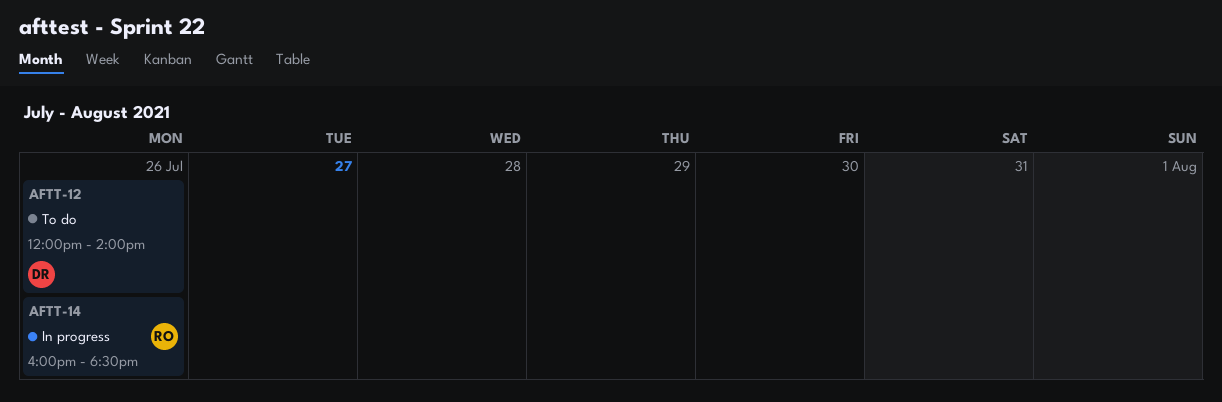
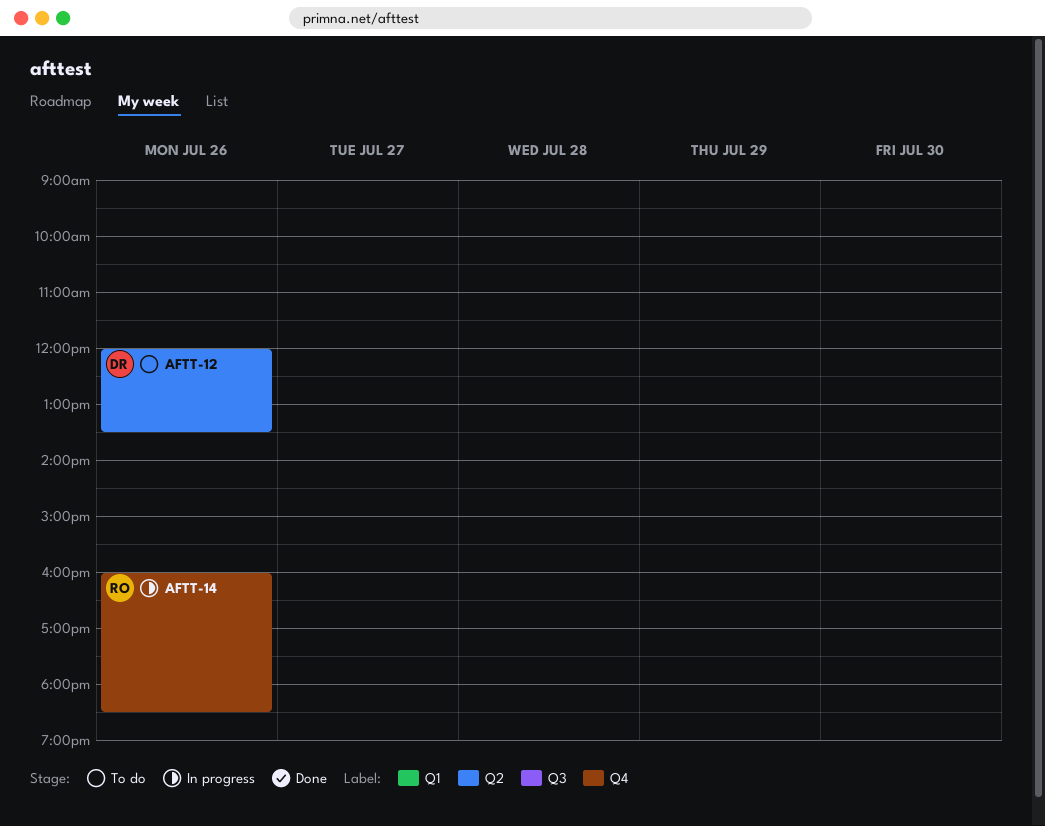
AFTT-12, ends: 14:00 -> 13:30

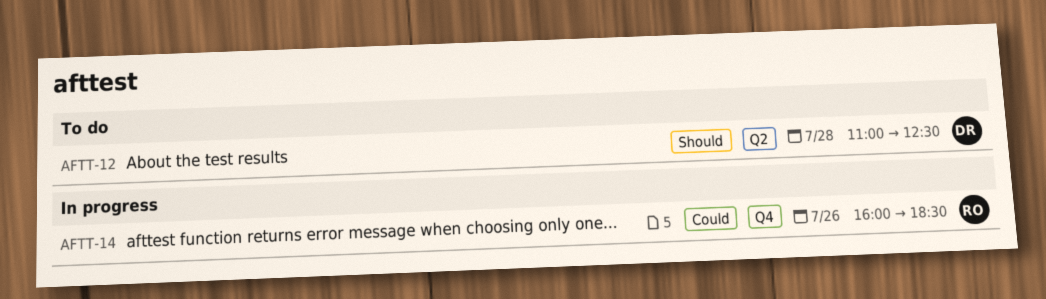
AFTT-12, day: Jul 26 -> Jul 28
AFTT-12, begins: 12:00 -> 11:00
AFTT-12, ends: 13:30 -> 12:30

